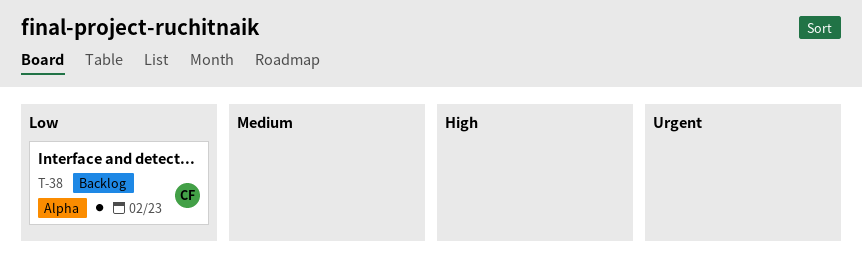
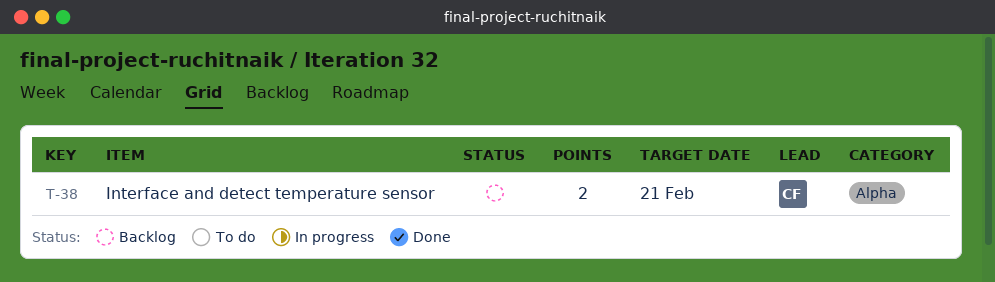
T-38, estimate: 1 -> 2
T-38, due: Feb 23 -> Feb 21

